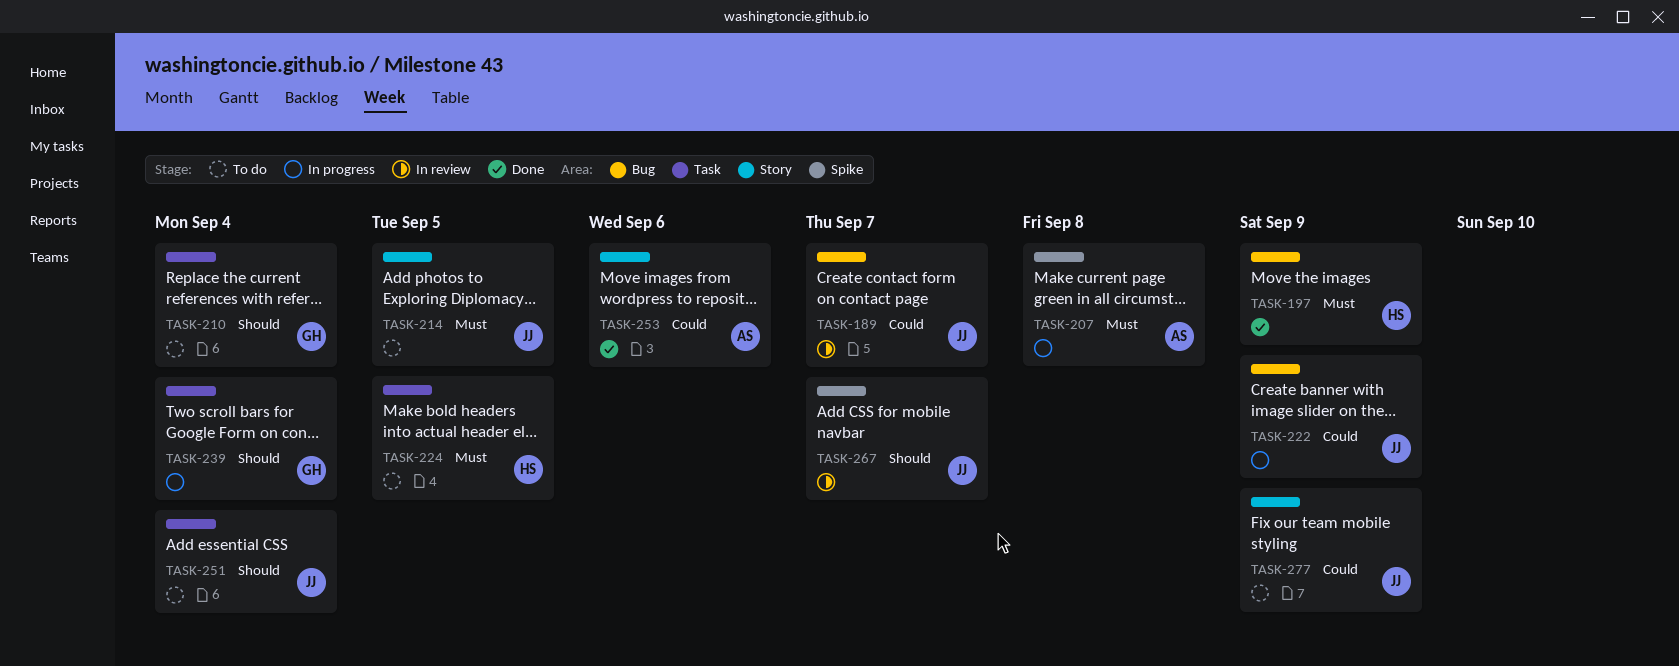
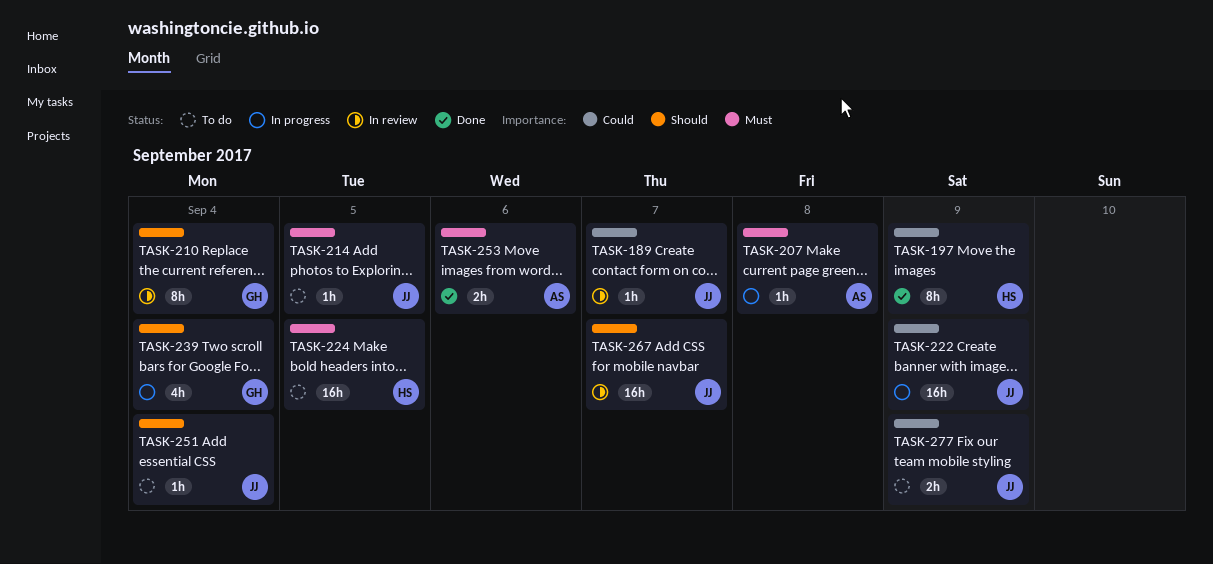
TASK-197, priority: Must -> Could
TASK-210, status: To do -> In review
TASK-253, priority: Could -> Must

